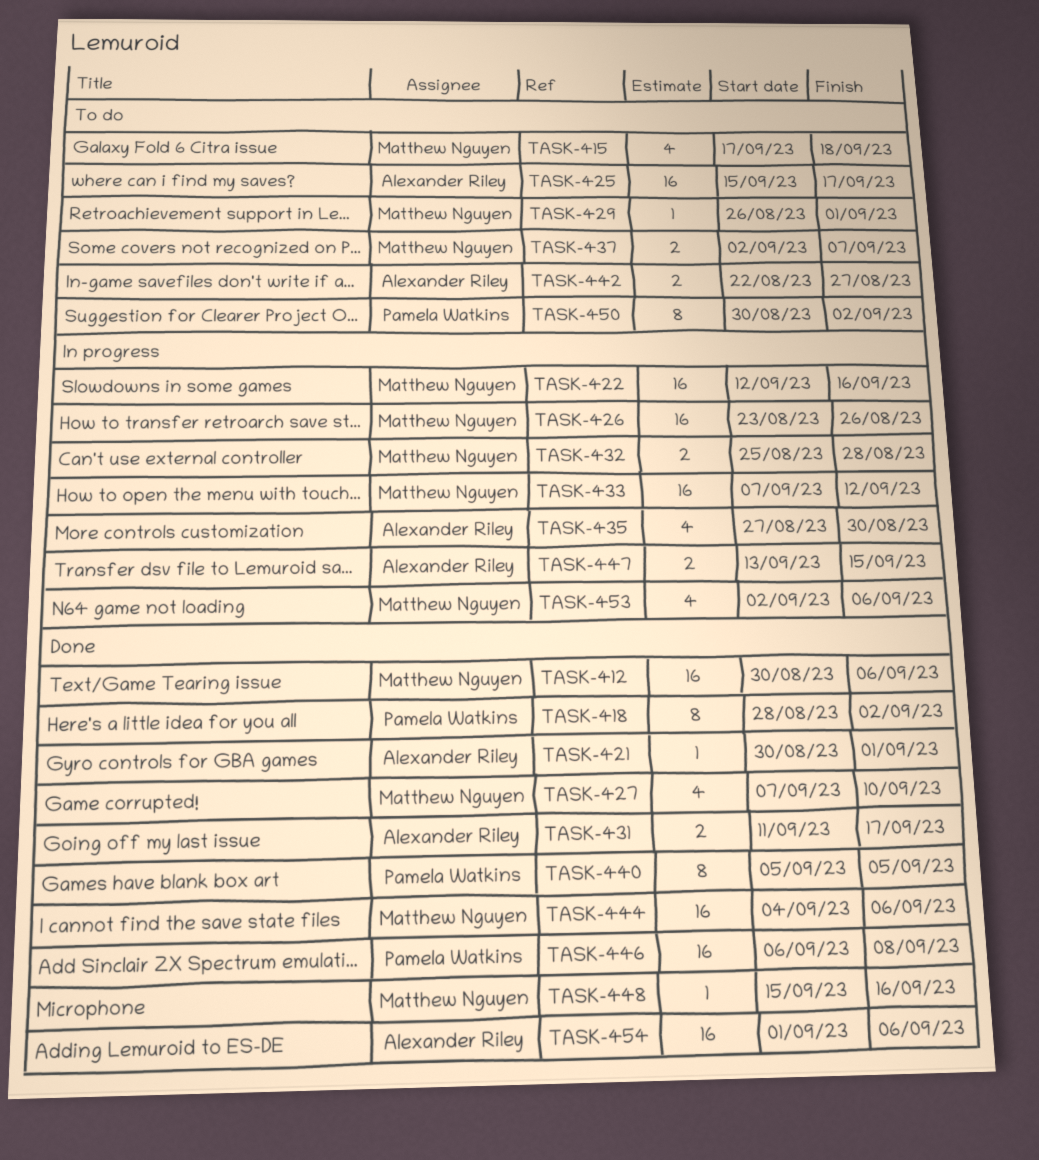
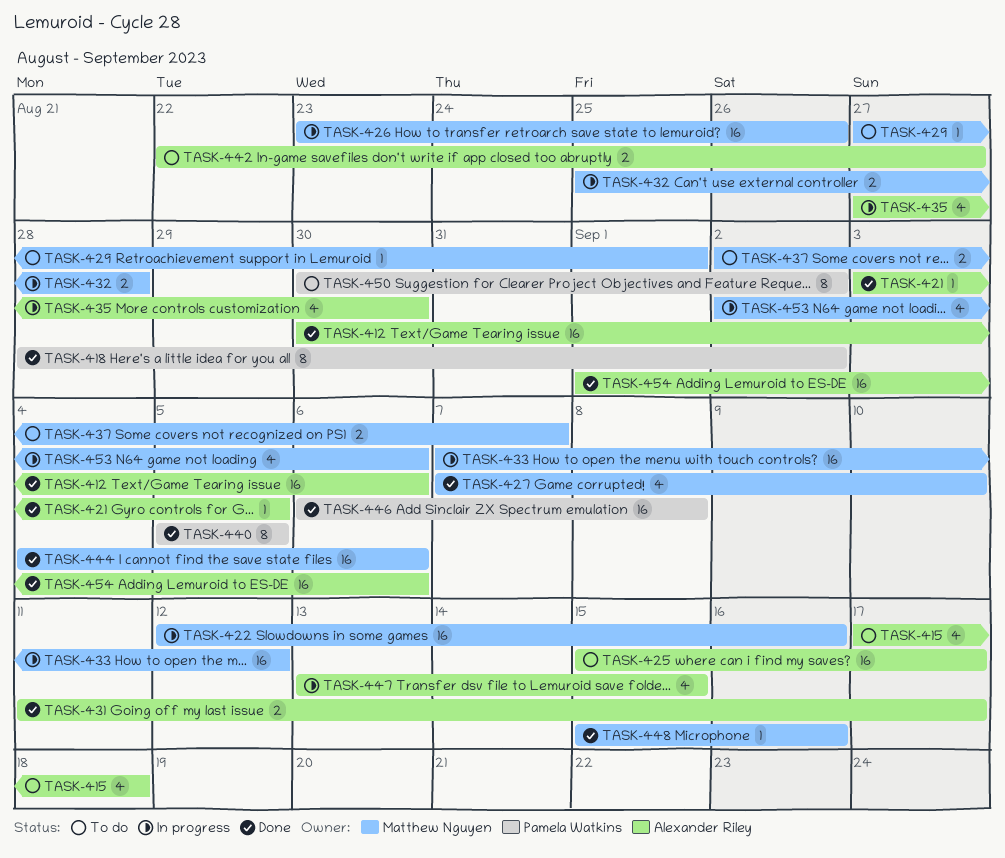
TASK-412, owner: Matthew Nguyen -> Alexander Riley
TASK-415, owner: Matthew Nguyen -> Alexander Riley
TASK-421, start: Aug 30 -> Sep 3
TASK-421, due: Sep 1 -> Sep 5
TASK-429, start: Aug 26 -> Aug 27
TASK-447, estimate: 2 -> 4

